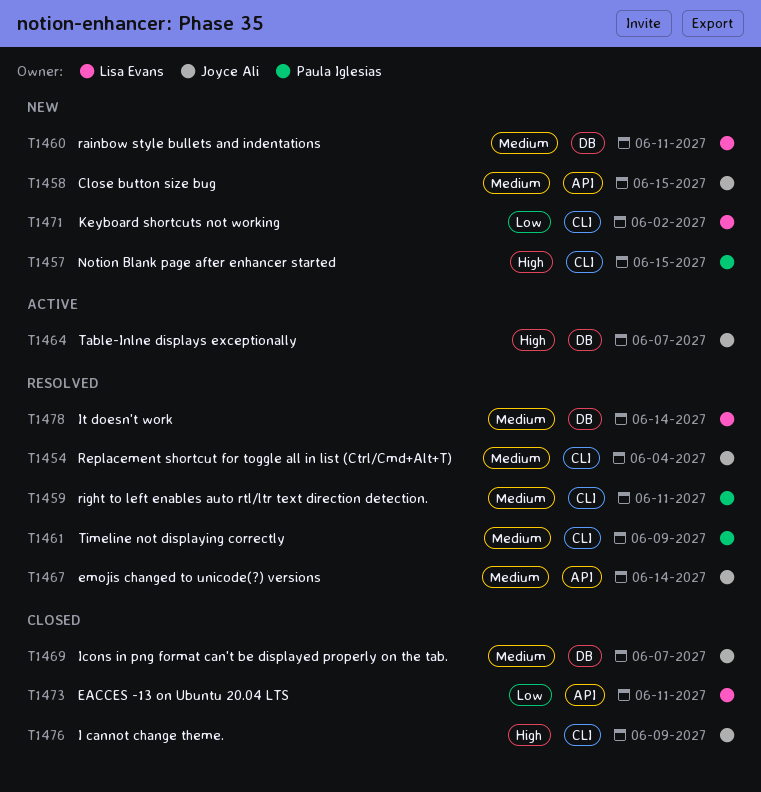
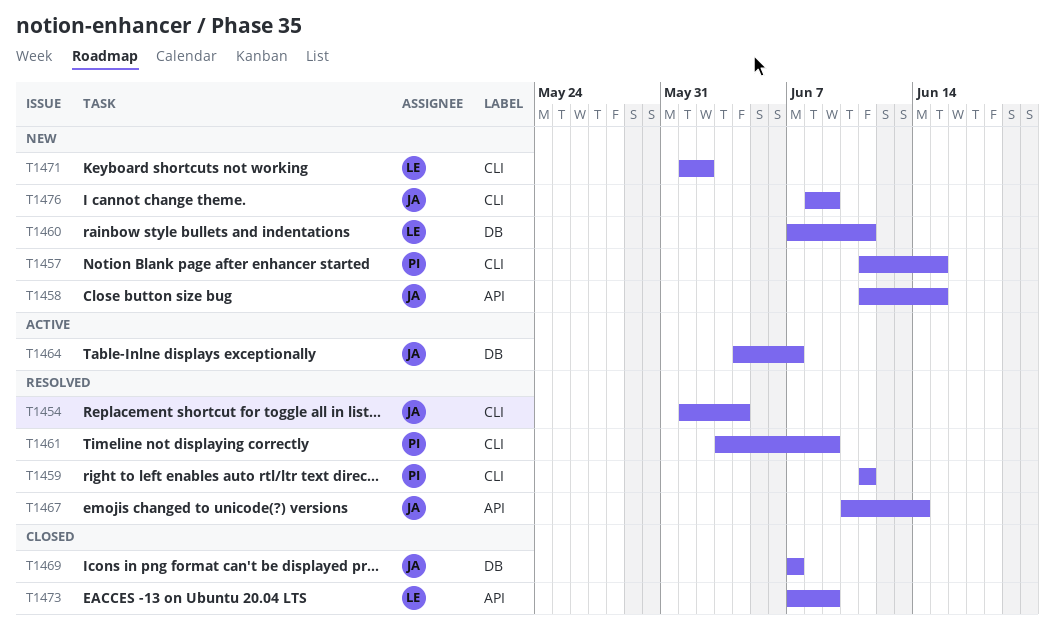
T1473, due: Jun 11 -> Jun 9
T1476, status: Closed -> New
T1478: present -> none

